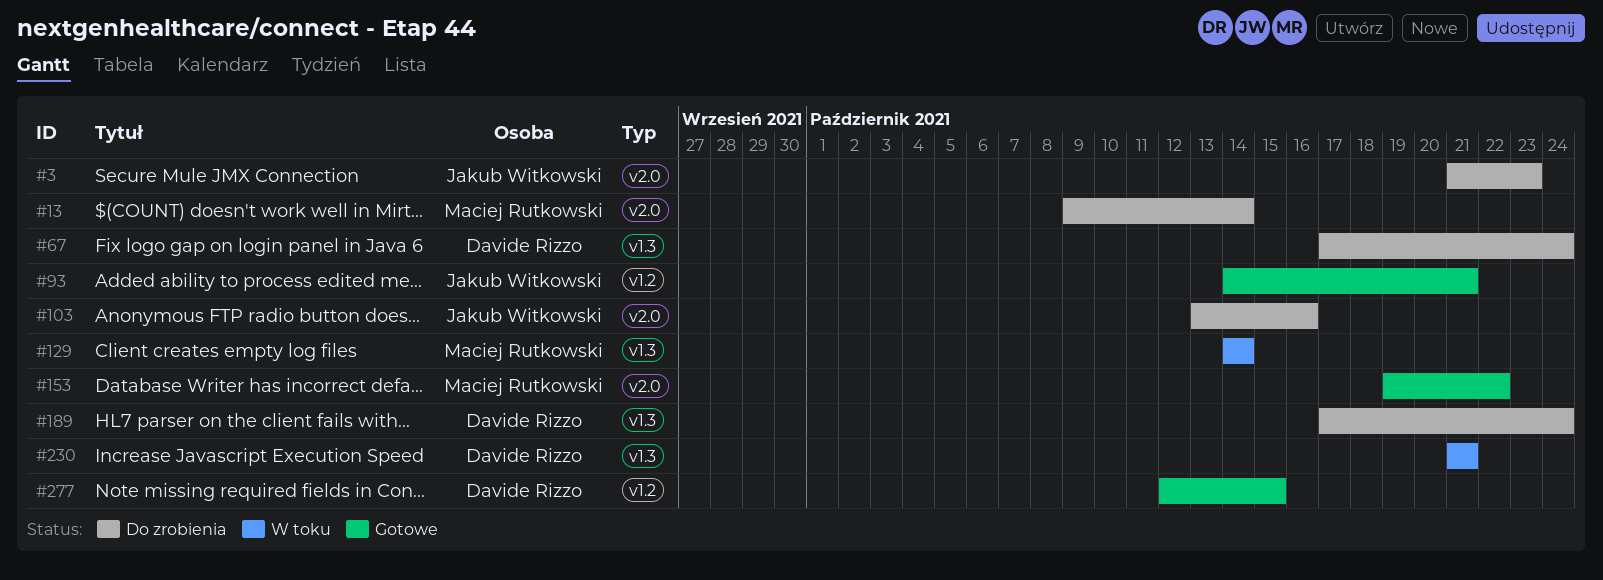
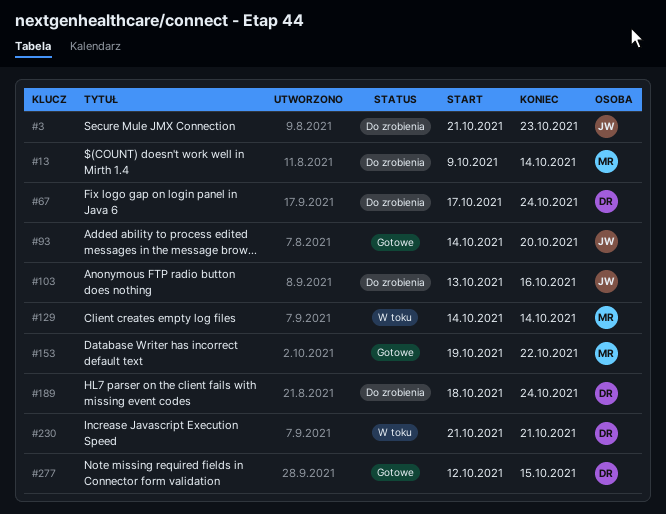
#93, due: Oct 21 -> Oct 20
#189, start: Oct 17 -> Oct 18

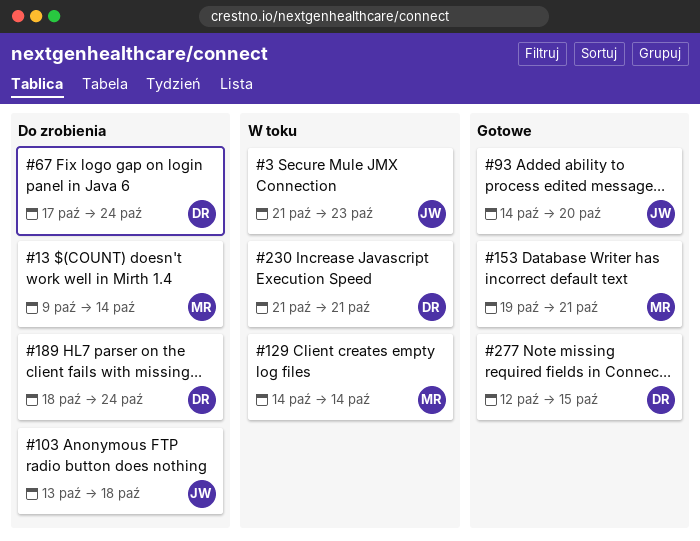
#3, status: Do zrobienia -> W toku
#103, due: Oct 16 -> Oct 18
#153, due: Oct 22 -> Oct 21

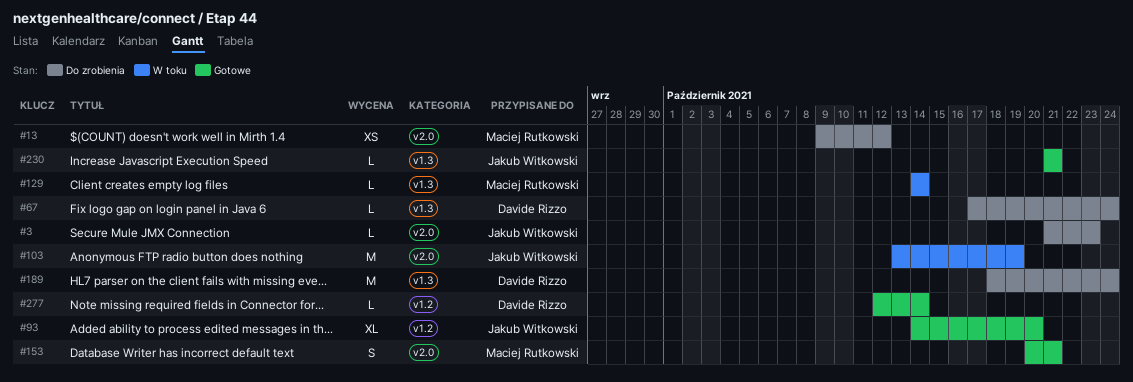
#3, status: W toku -> Do zrobienia
#13, due: Oct 14 -> Oct 12
#103, status: Do zrobienia -> W toku
#103, due: Oct 18 -> Oct 19
#153, start: Oct 19 -> Oct 20
#230, status: W toku -> Gotowe
#230, owner: Davide Rizzo -> Jakub Witkowski
#277, due: Oct 15 -> Oct 14

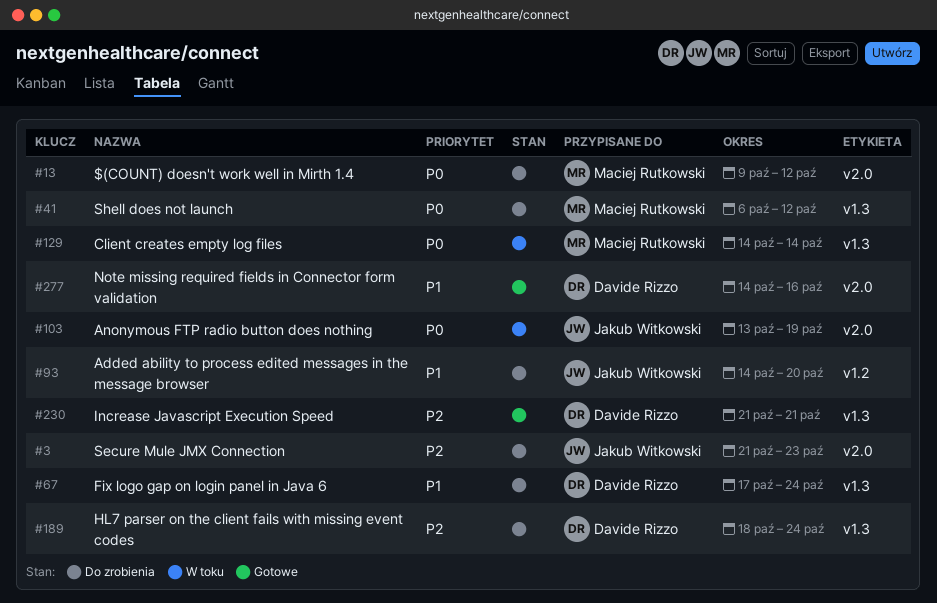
#41: none -> present
#93, status: Gotowe -> Do zrobienia
#153: present -> none
#230, owner: Jakub Witkowski -> Davide Rizzo
#277, label: v1.2 -> v2.0
#277, start: Oct 12 -> Oct 14
#277, due: Oct 14 -> Oct 16

